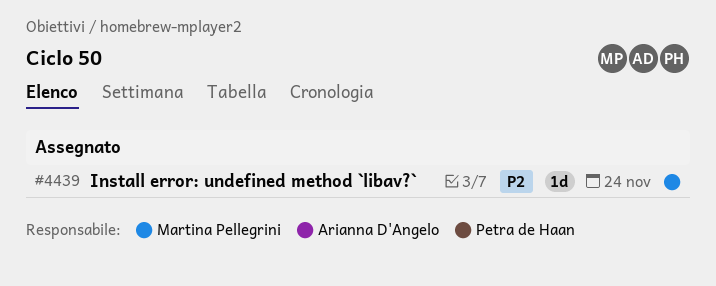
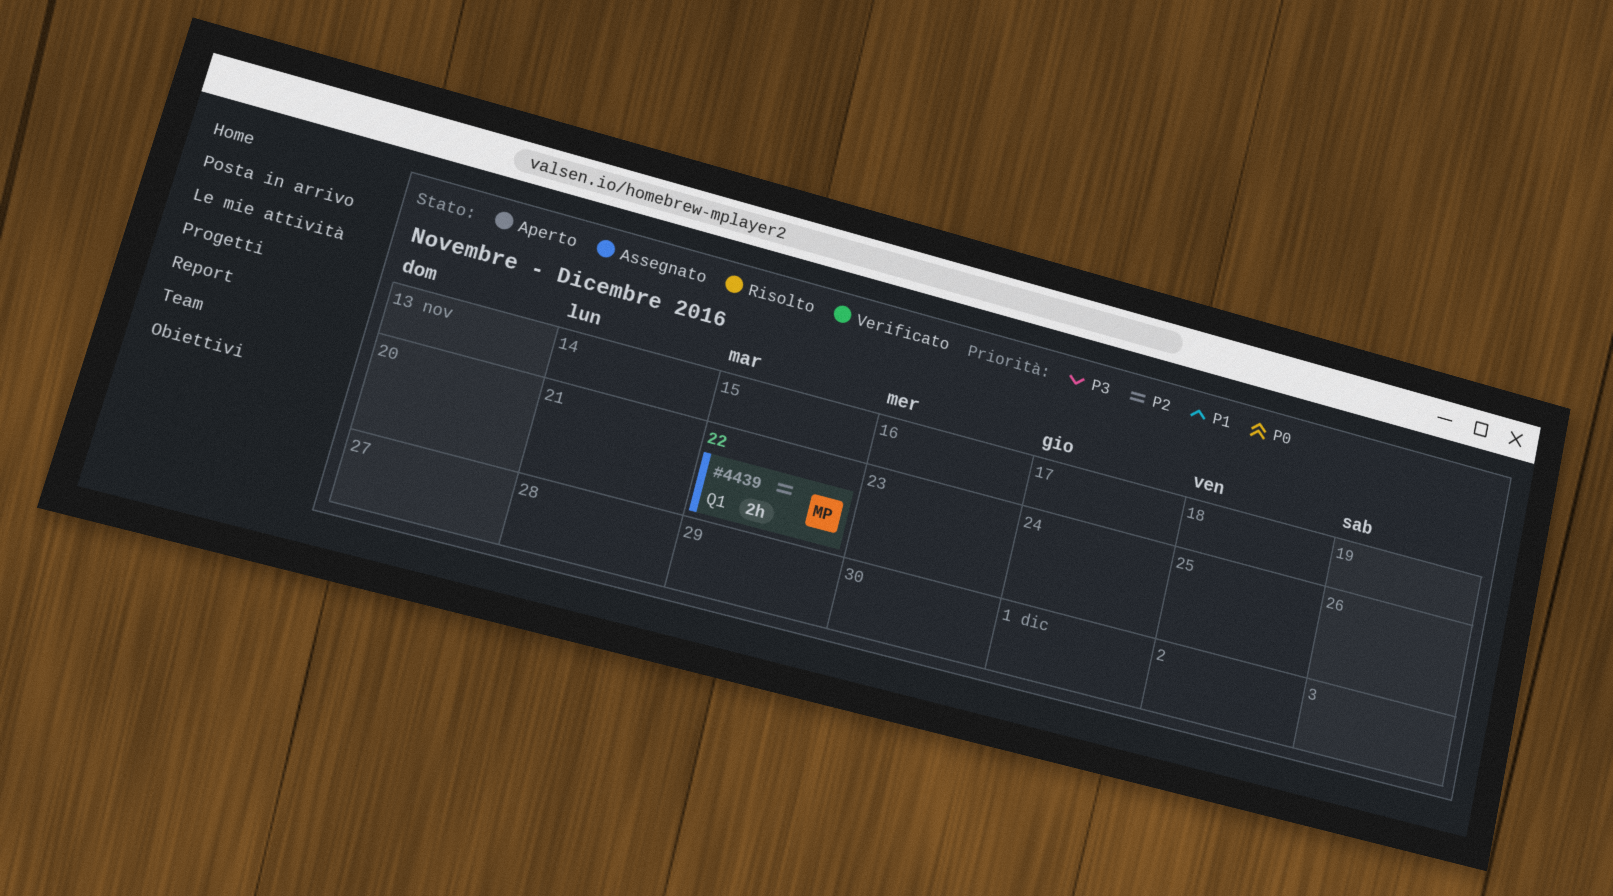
#4439, estimate: 1d -> 2h
#4439, due: Nov 24 -> Nov 22

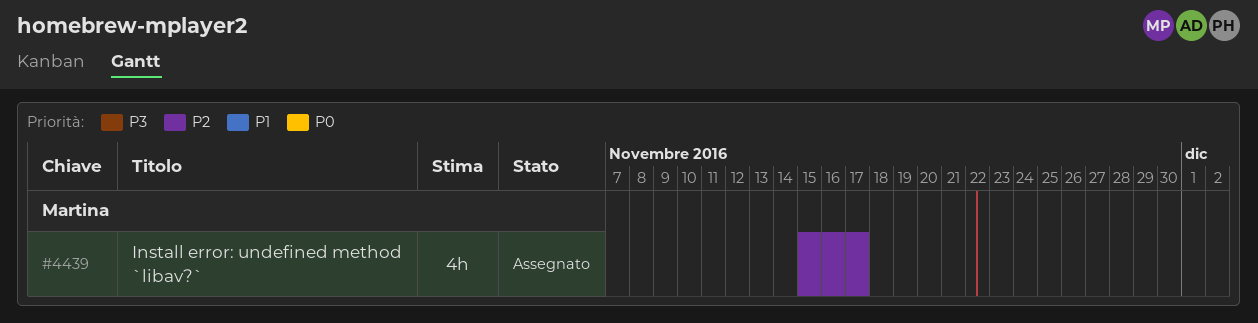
#4439, estimate: 2h -> 4h
#4439, due: Nov 22 -> Nov 17

